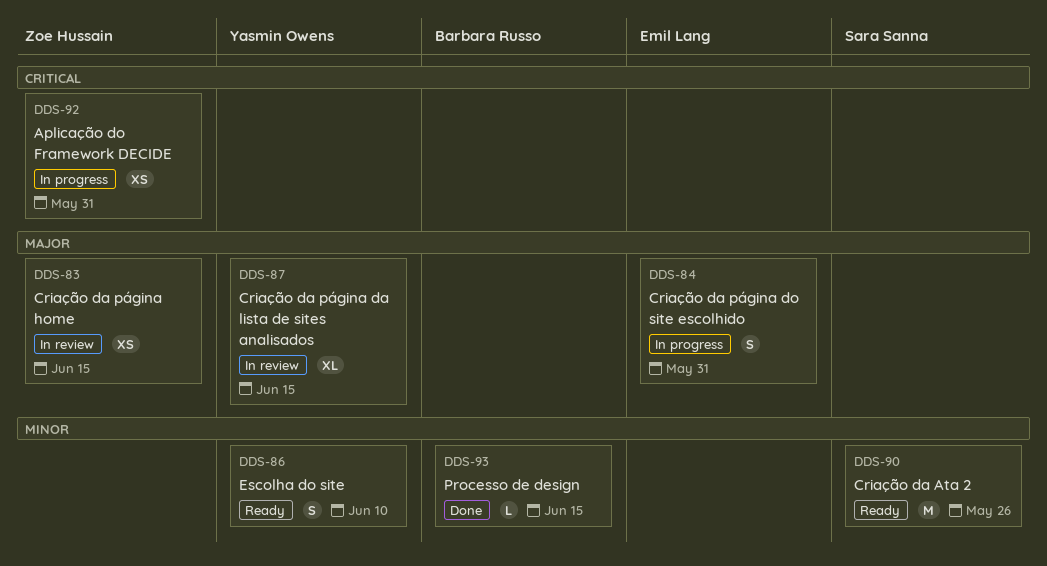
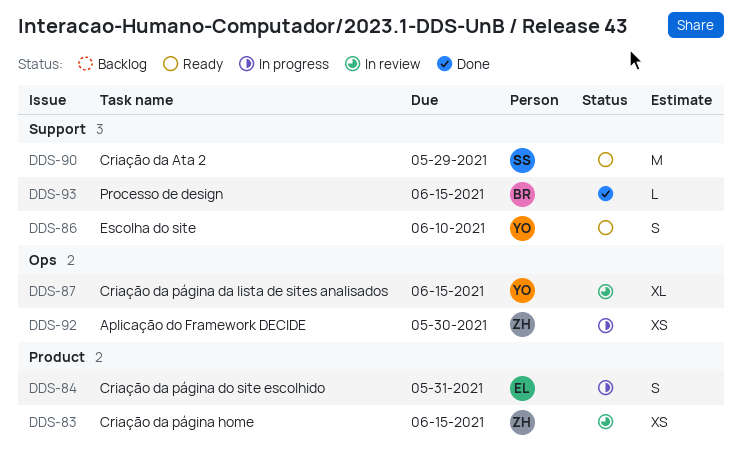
DDS-90, due: May 26 -> May 29
DDS-92, due: May 31 -> May 30

